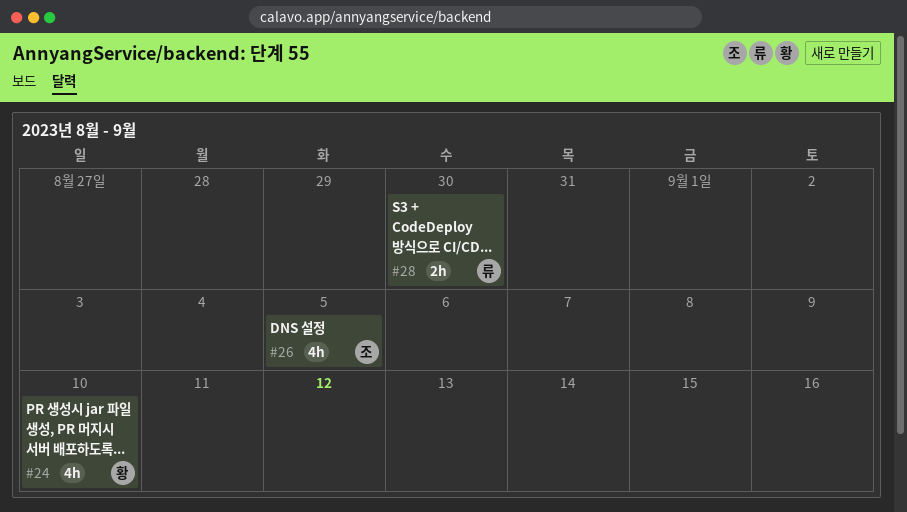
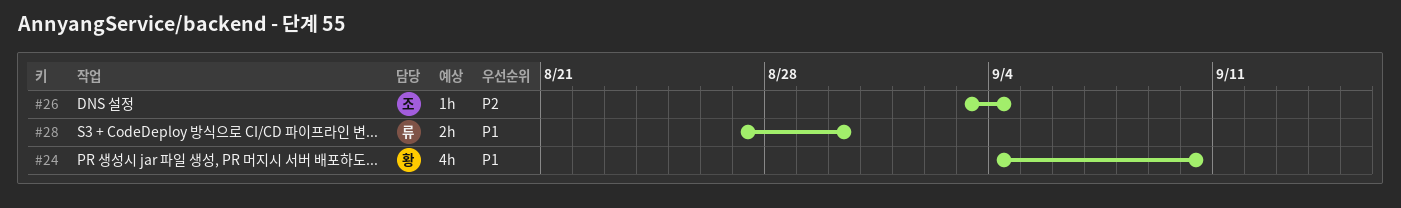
#26, estimate: 4h -> 1h
#26, due: Sep 5 -> Sep 4

